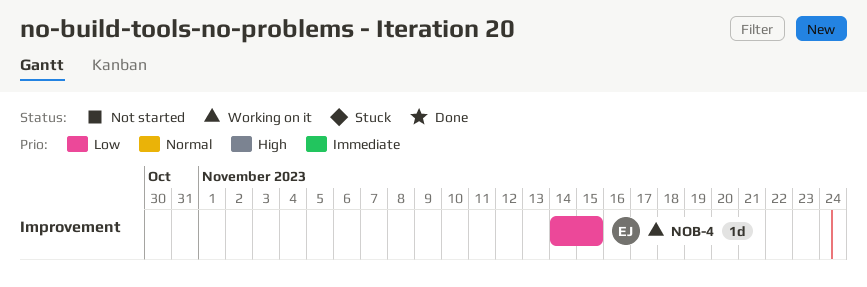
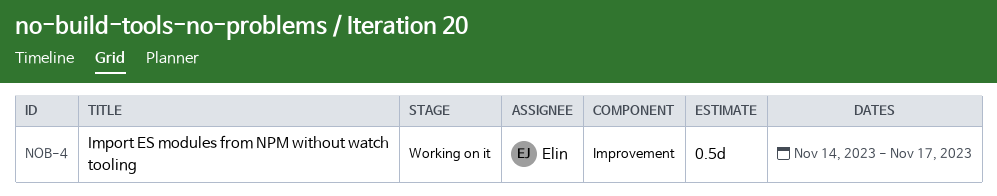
NOB-4, estimate: 1d -> 0.5d
NOB-4, due: Nov 15 -> Nov 17

